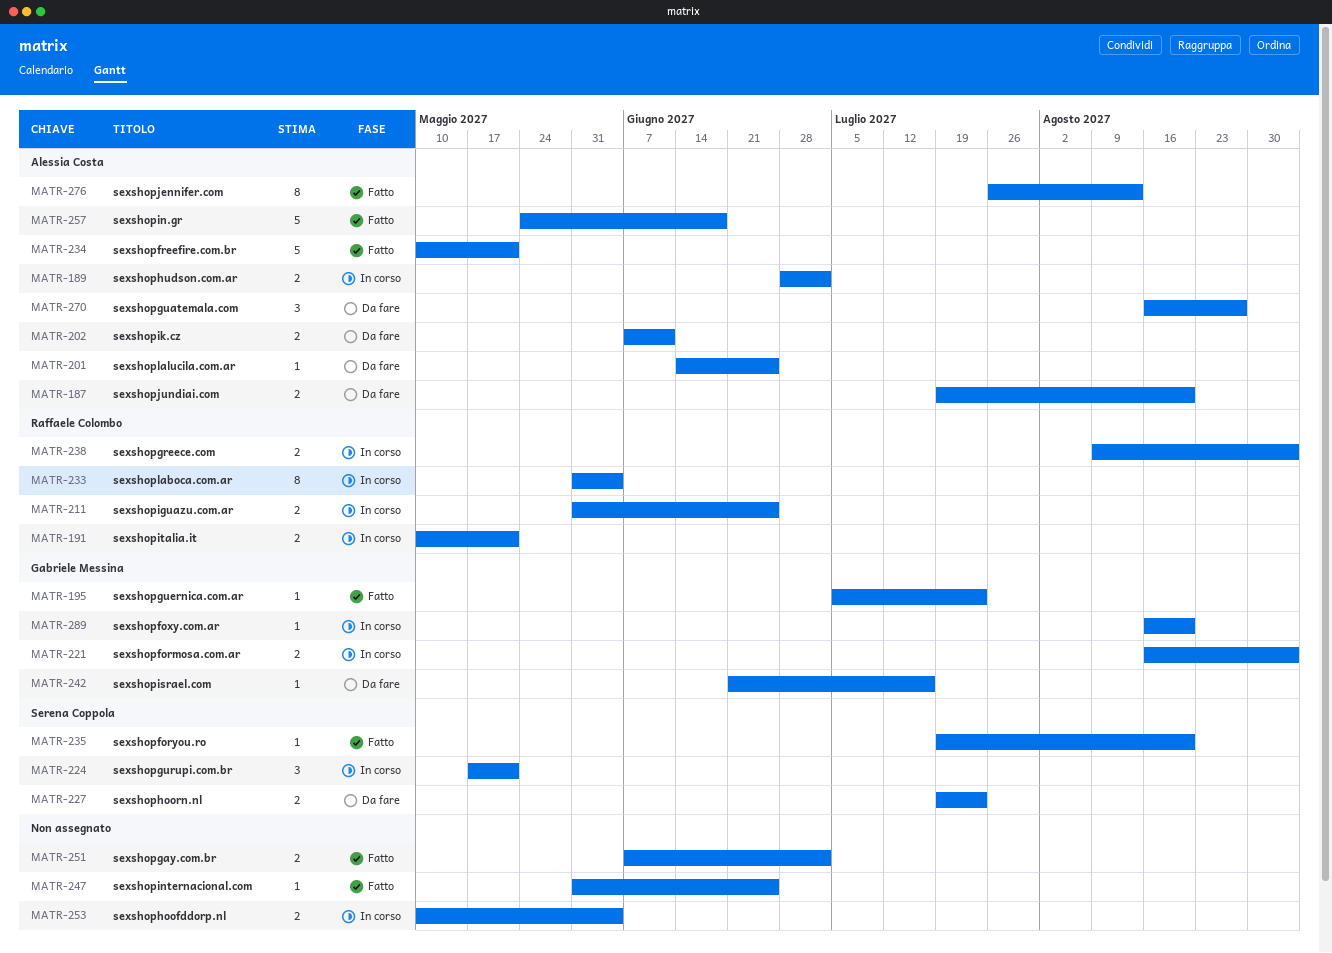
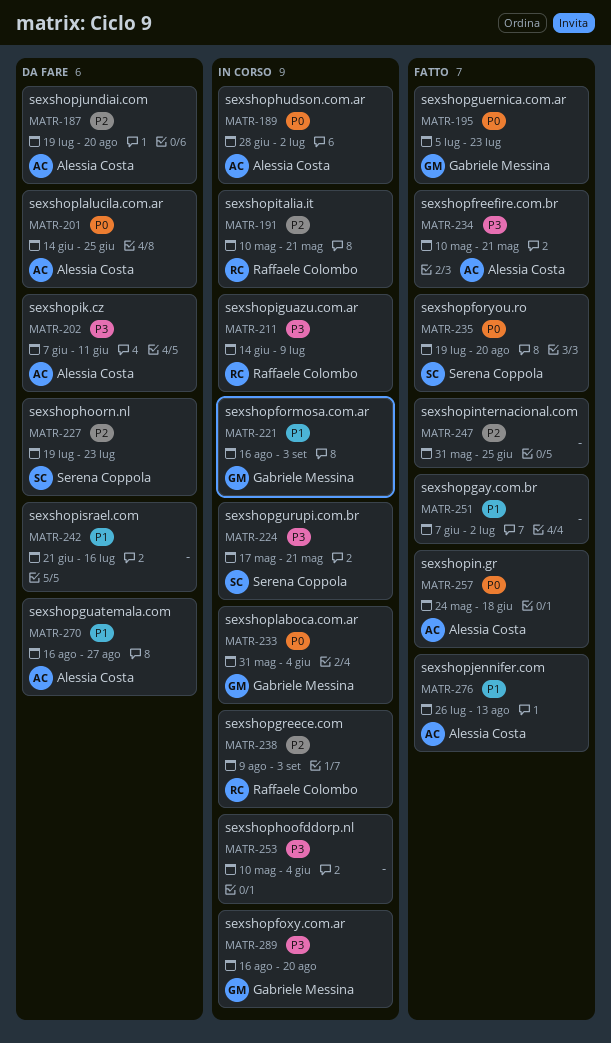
MATR-211, start: May 31 -> Jun 14
MATR-211, due: Jun 25 -> Jul 9
MATR-233, owner: Raffaele Colombo -> Gabriele Messina
MATR-242, owner: Gabriele Messina -> none

